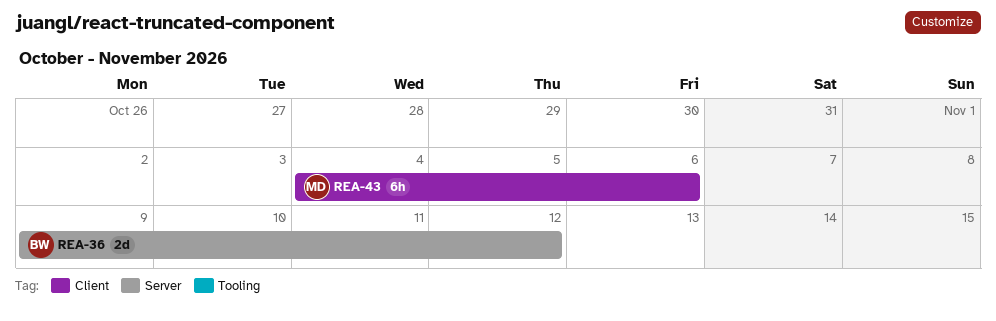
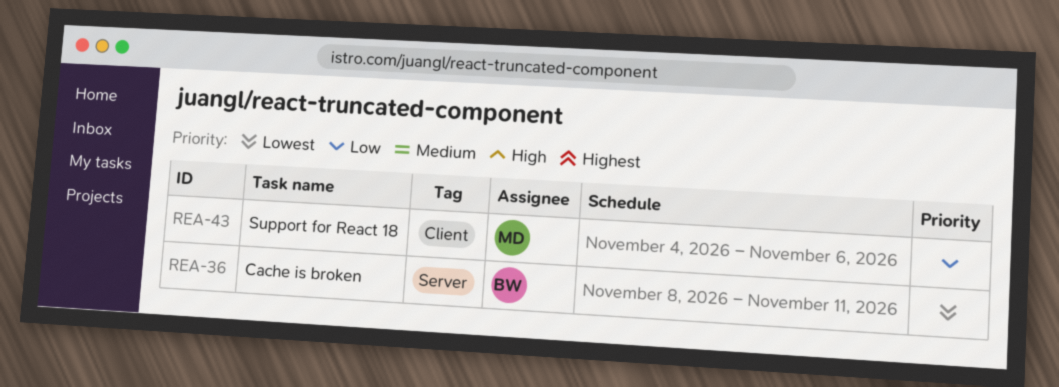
REA-36, start: Nov 9 -> Nov 8
REA-36, due: Nov 12 -> Nov 11

